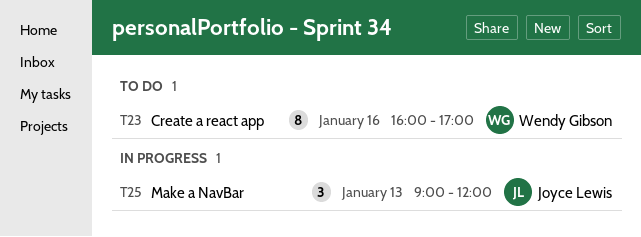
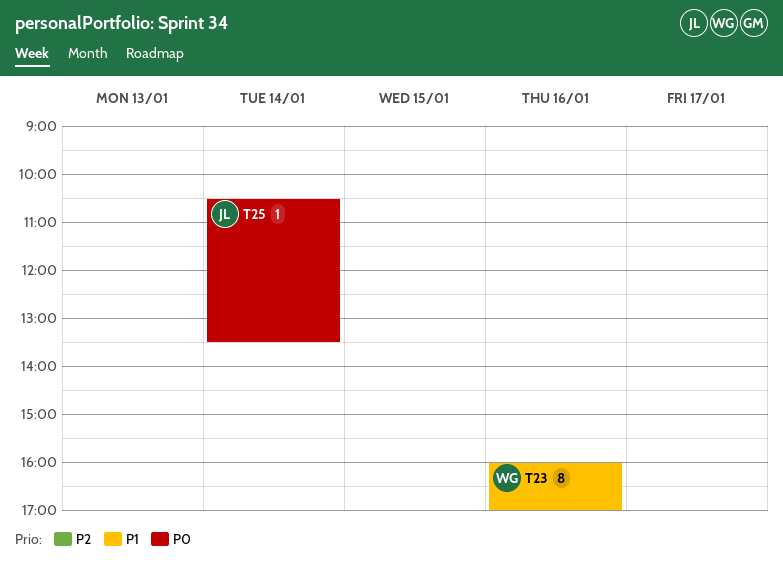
T25, estimate: 3 -> 1
T25, day: Jan 13 -> Jan 14
T25, begins: 09:00 -> 10:30
T25, ends: 12:00 -> 13:30

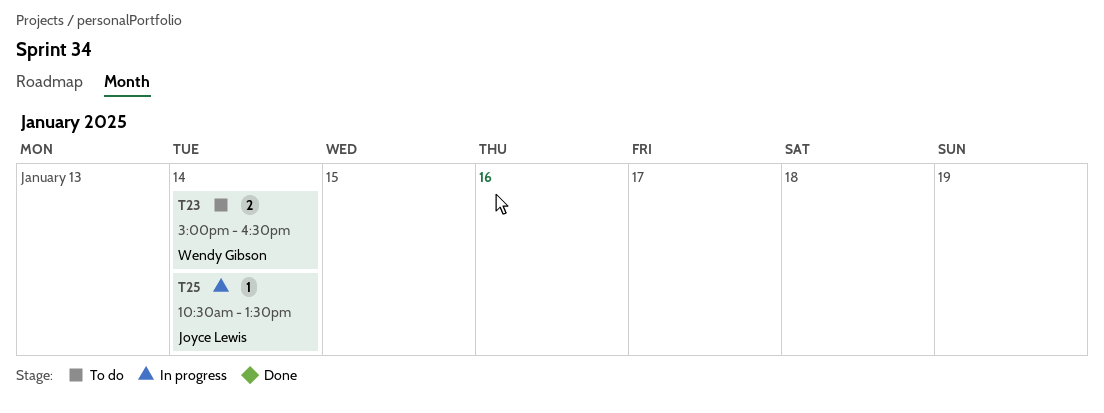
T23, estimate: 8 -> 2
T23, day: Jan 16 -> Jan 14
T23, begins: 16:00 -> 15:00
T23, ends: 17:00 -> 16:30

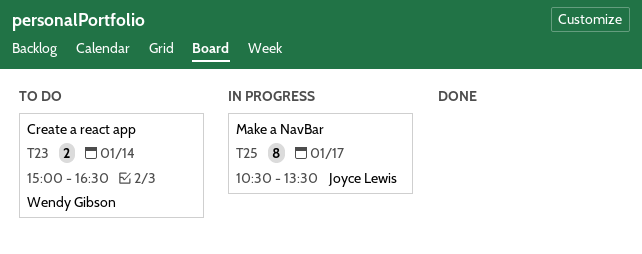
T25, estimate: 1 -> 8
T25, day: Jan 14 -> Jan 17

